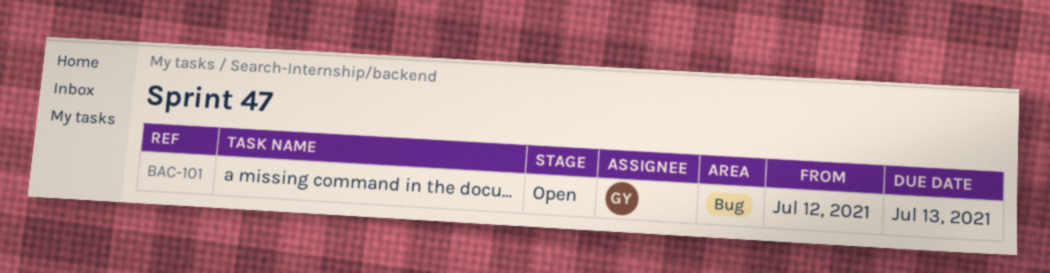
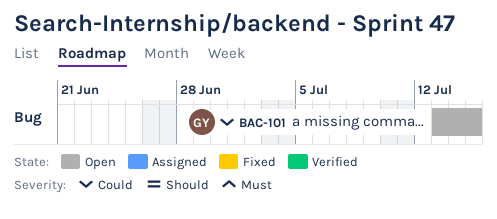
BAC-101, start: Jul 12 -> Jul 13
BAC-101, due: Jul 13 -> Jul 15

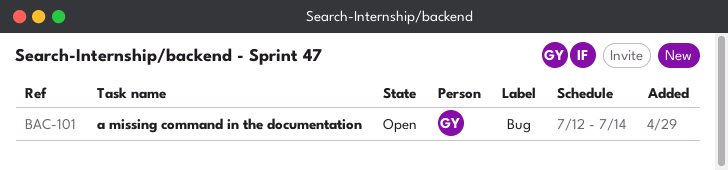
BAC-101, start: Jul 13 -> Jul 12
BAC-101, due: Jul 15 -> Jul 14

